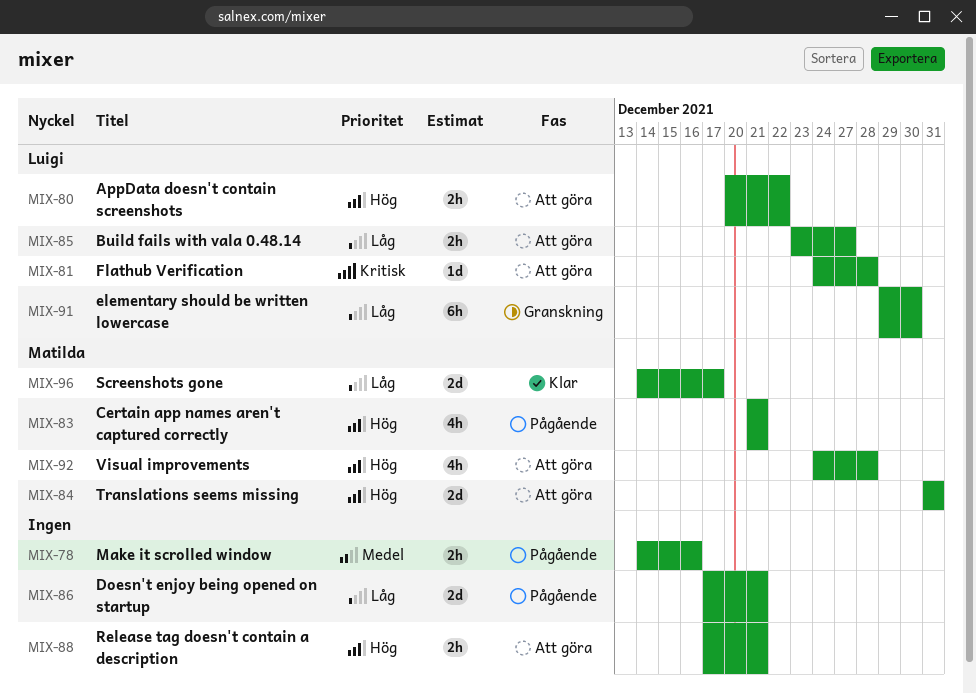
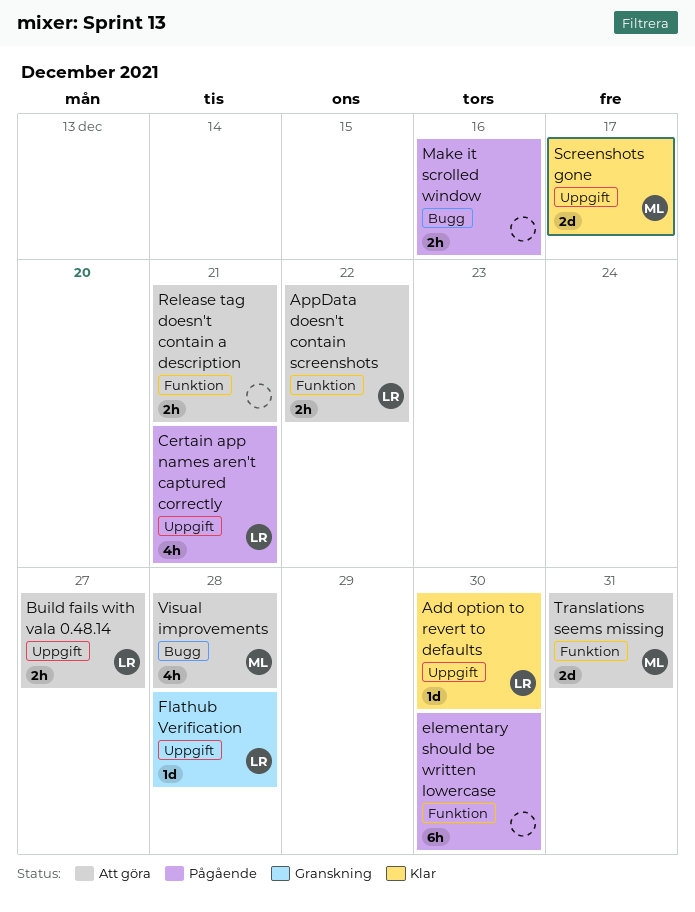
Add option to revert to defaults: none -> present
Certain app names aren't captured correctly, owner: Matilda -> Luigi
Doesn't enjoy being opened on startup: present -> none
elementary should be written lowercase, status: Granskning -> Pågående
elementary should be written lowercase, owner: Luigi -> none
Flathub Verification, status: Att göra -> Granskning

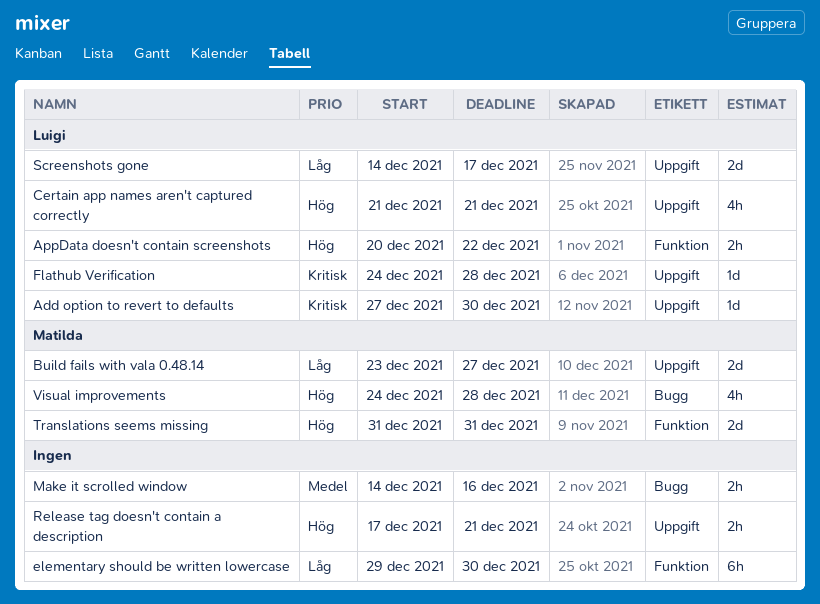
Build fails with vala 0.48.14, owner: Luigi -> Matilda
Build fails with vala 0.48.14, estimate: 2h -> 2d
Release tag doesn't contain a description, label: Funktion -> Uppgift
Screenshots gone, owner: Matilda -> Luigi

